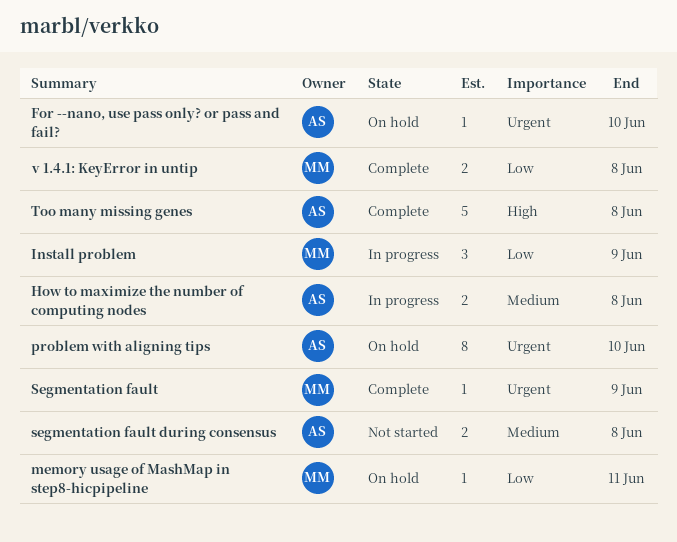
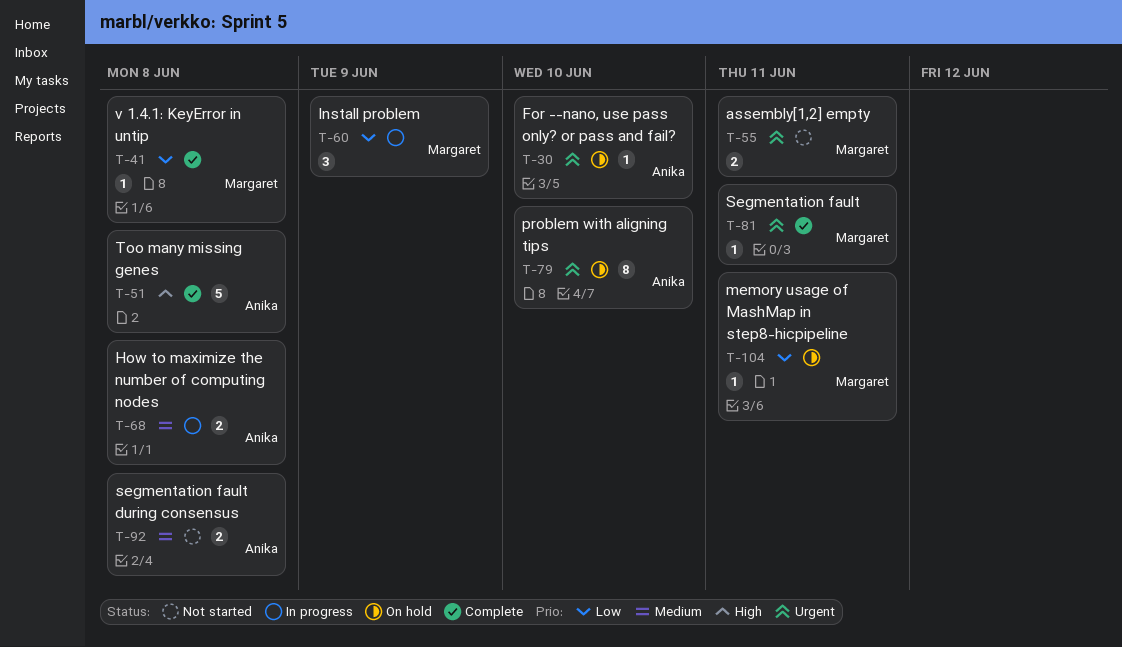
assembly[1,2] empty: none -> present
Segmentation fault, due: Jun 9 -> Jun 11
v 1.4.1: KeyError in untip, estimate: 2 -> 1

